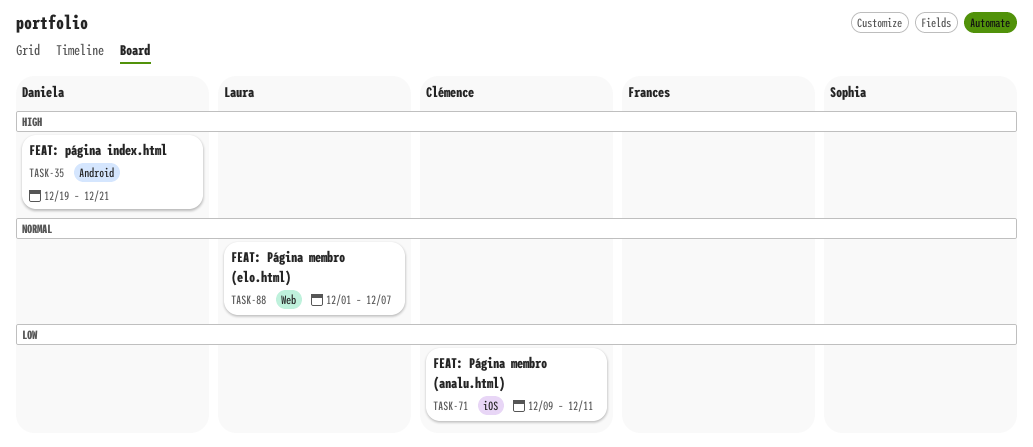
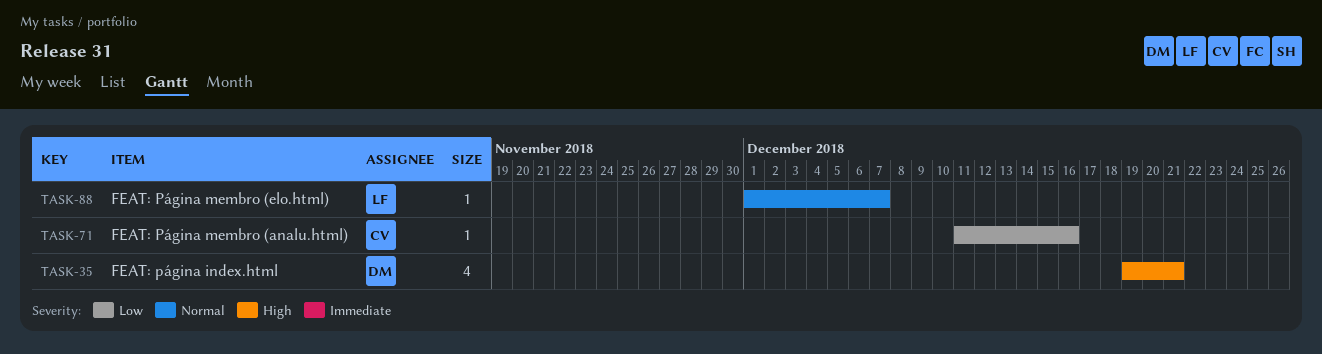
TASK-71, start: Dec 9 -> Dec 11
TASK-71, due: Dec 11 -> Dec 16

